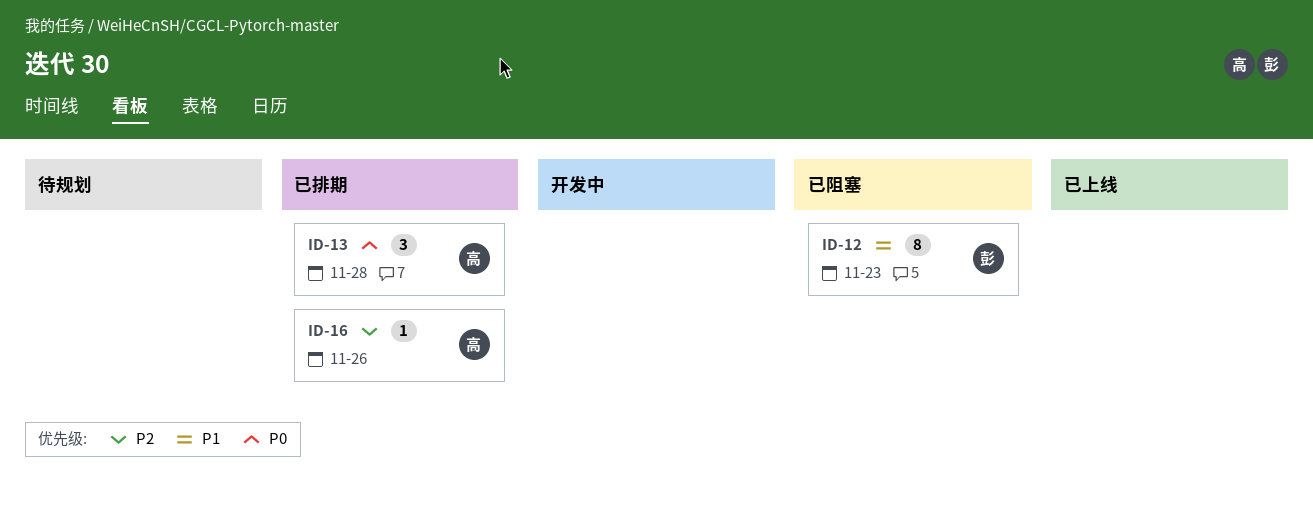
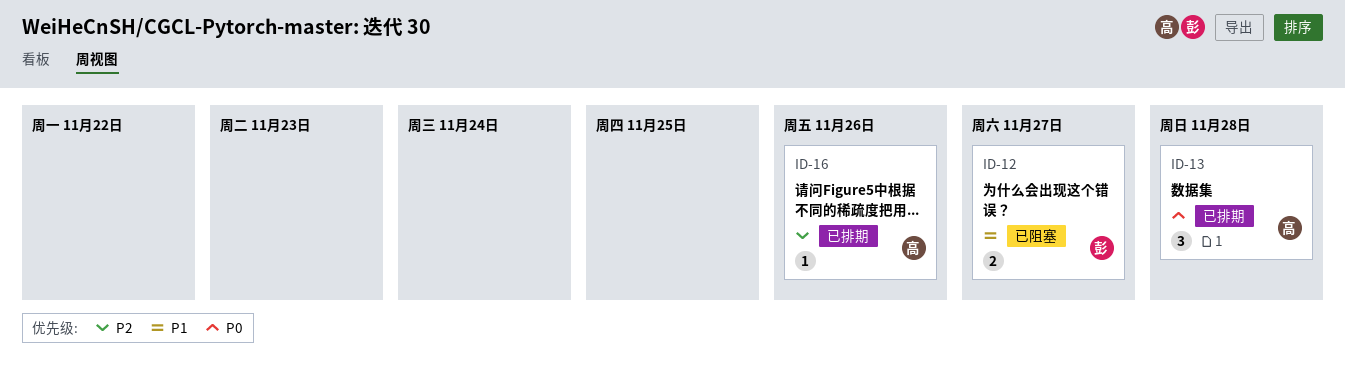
ID-12, estimate: 8 -> 2
ID-12, due: Nov 23 -> Nov 27

